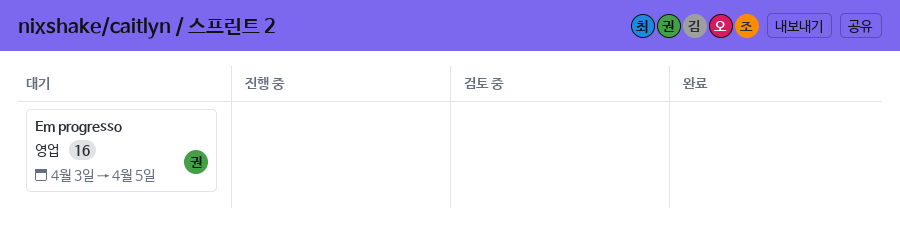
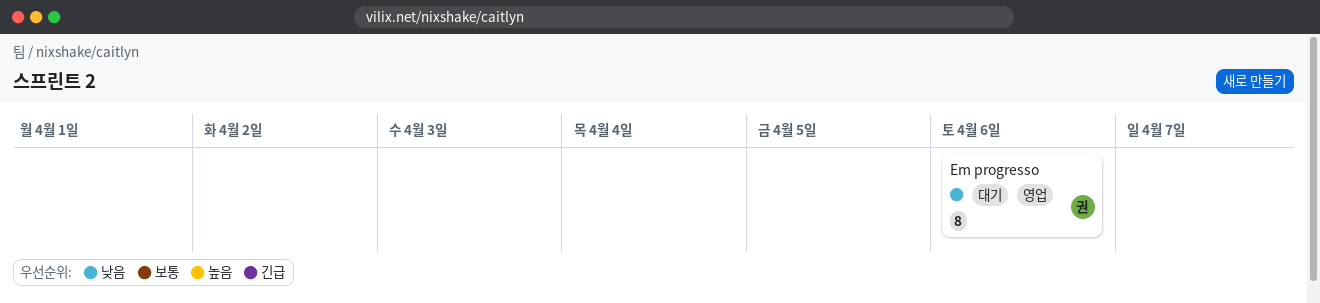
Em progresso, estimate: 16 -> 8
Em progresso, due: Apr 5 -> Apr 6

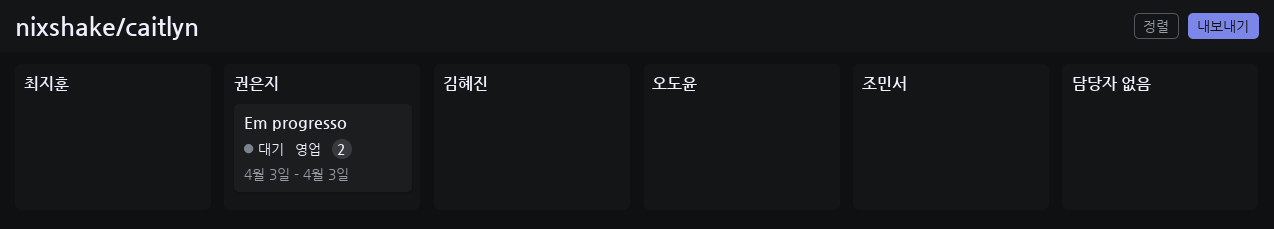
Em progresso, estimate: 8 -> 2
Em progresso, due: Apr 6 -> Apr 3

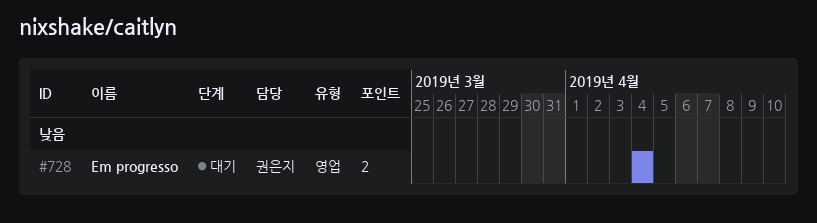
Em progresso, start: Apr 3 -> Apr 4
Em progresso, due: Apr 3 -> Apr 4

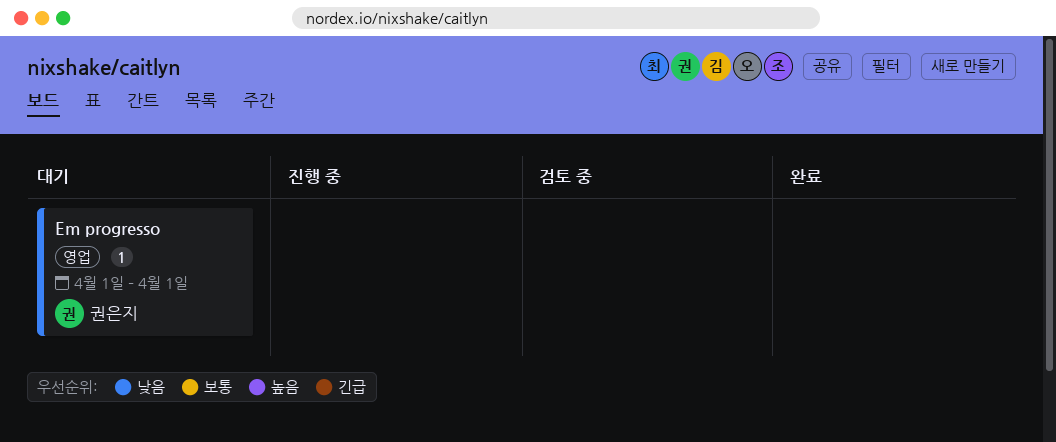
Em progresso, estimate: 2 -> 1
Em progresso, start: Apr 4 -> Apr 1
Em progresso, due: Apr 4 -> Apr 1

